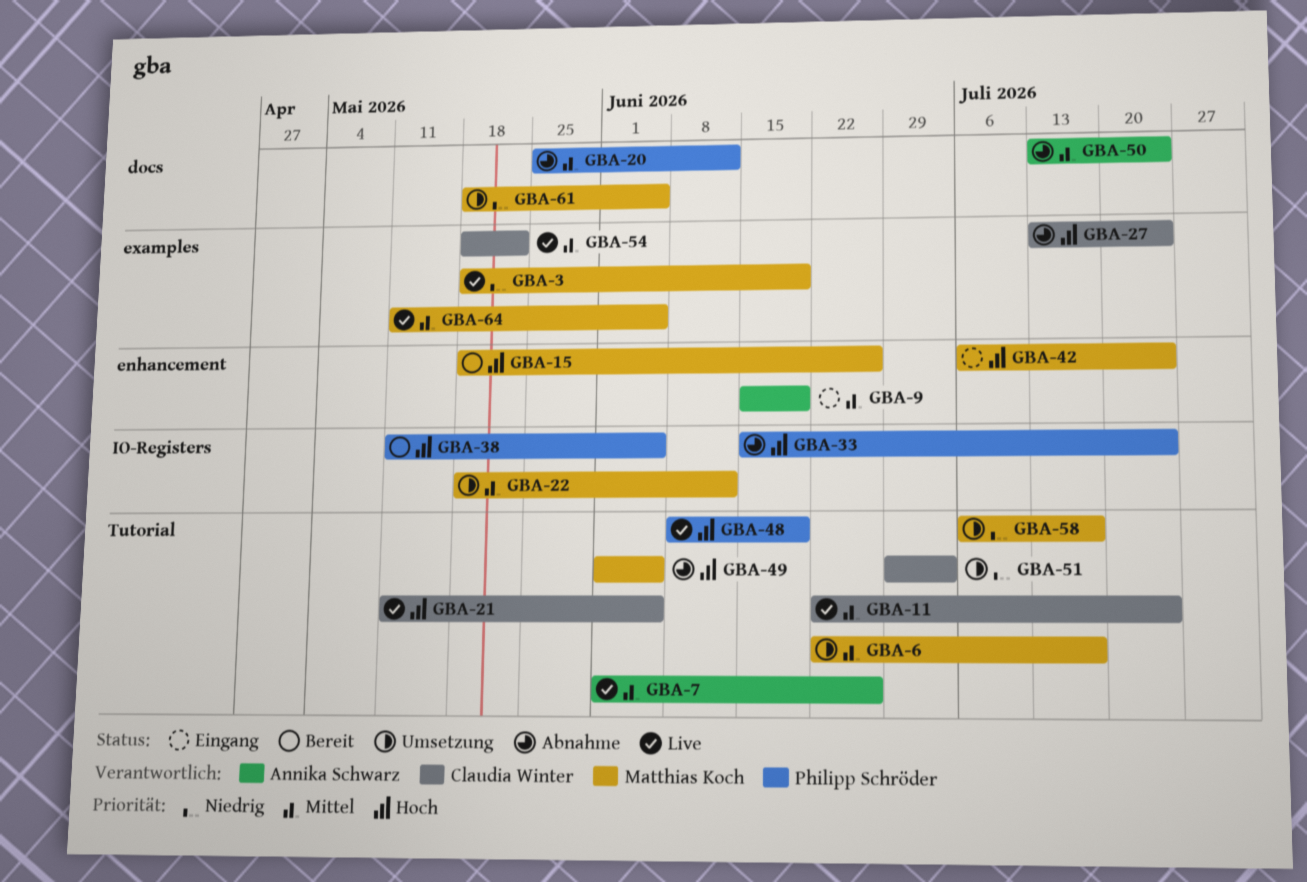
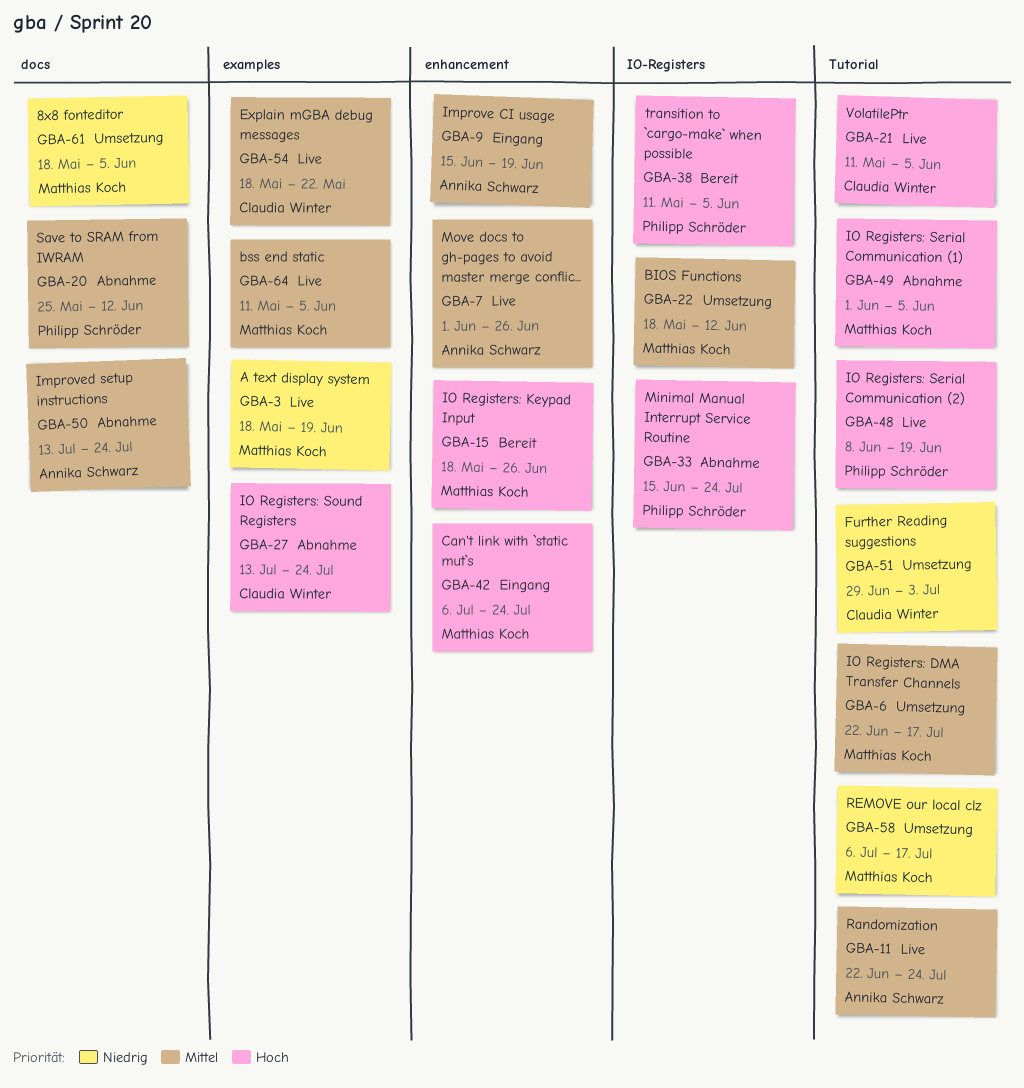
GBA-7, label: Tutorial -> enhancement
GBA-11, owner: Claudia Winter -> Annika Schwarz

